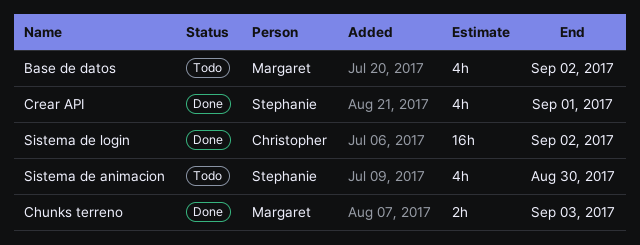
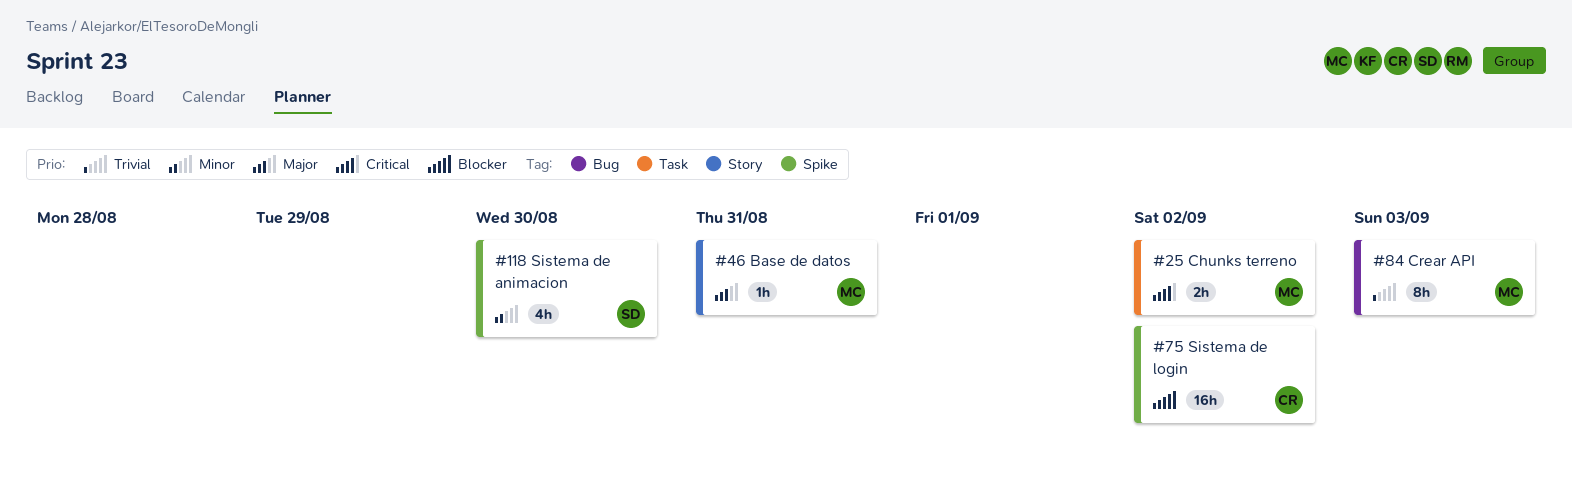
Base de datos, estimate: 4h -> 1h
Base de datos, due: Sep 2 -> Aug 31
Chunks terreno, due: Sep 3 -> Sep 2
Crear API, owner: Stephanie -> Margaret
Crear API, estimate: 4h -> 8h
Crear API, due: Sep 1 -> Sep 3

